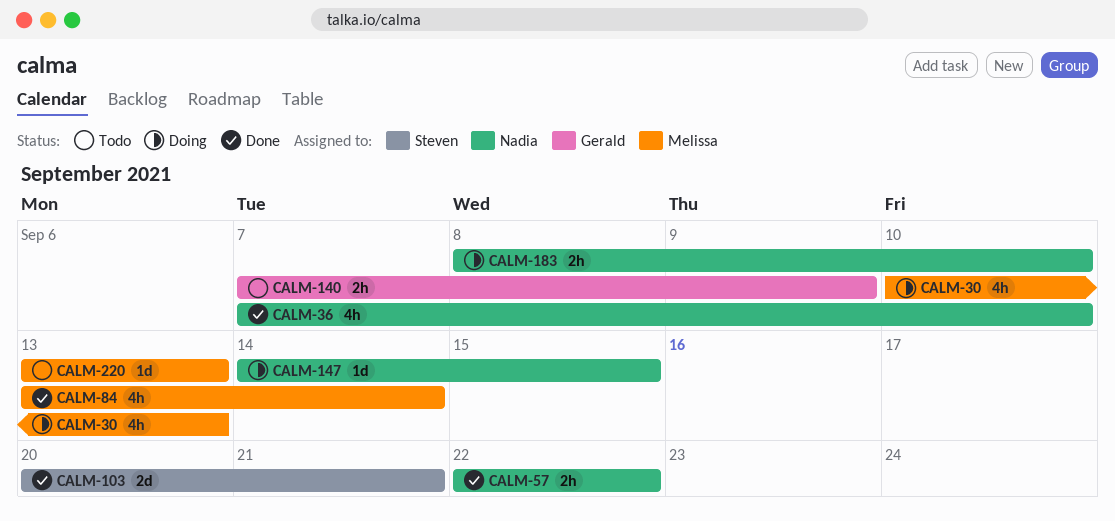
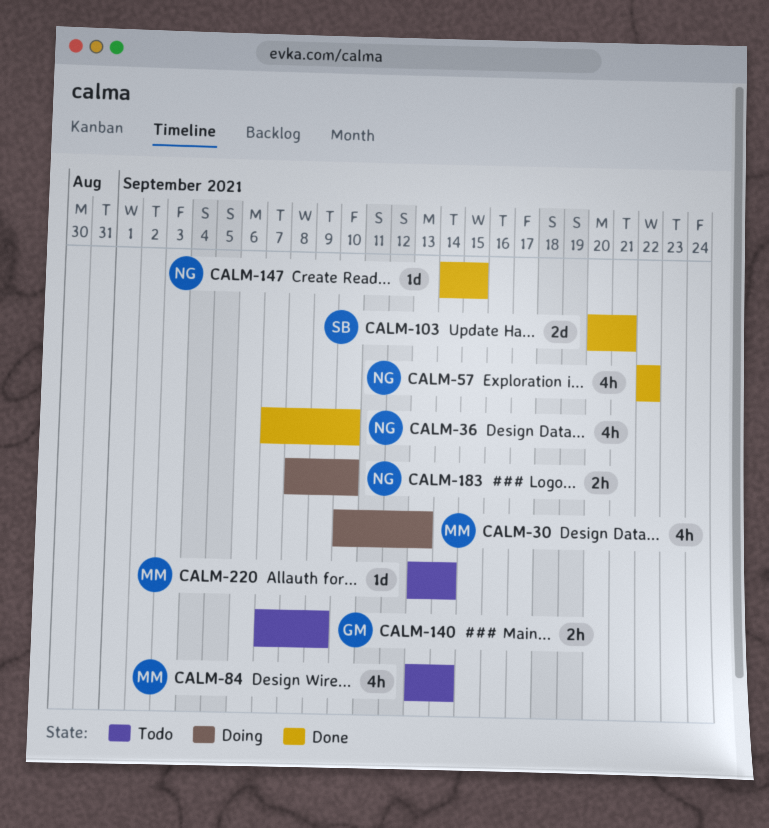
CALM-57, estimate: 2h -> 4h
CALM-84, status: Done -> Todo
CALM-147, status: Doing -> Done
CALM-220, due: Sep 13 -> Sep 14

